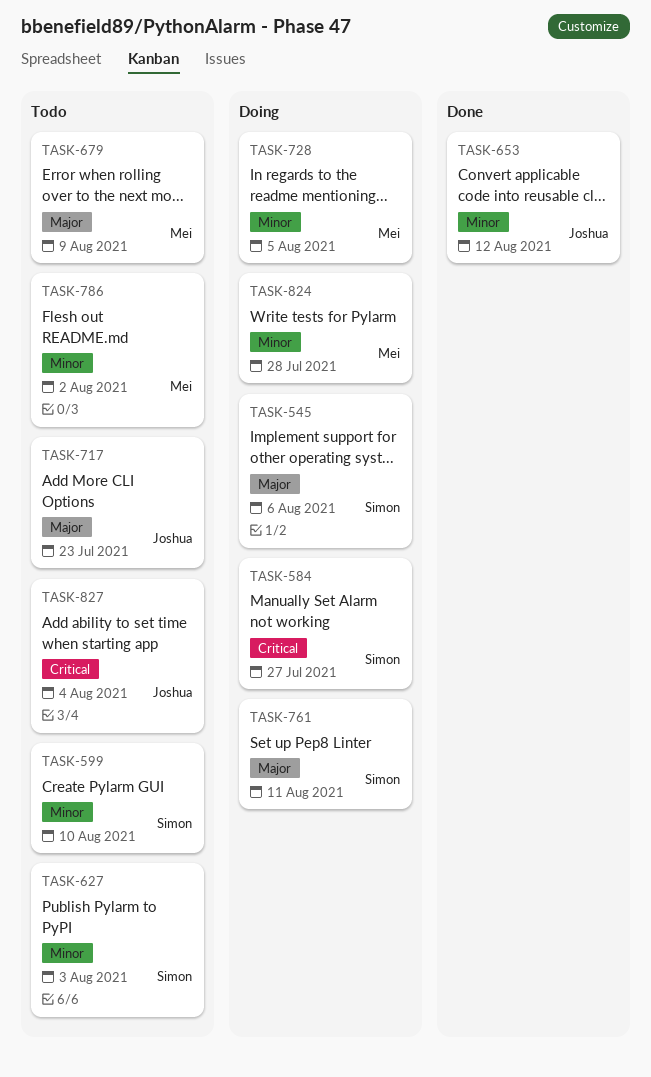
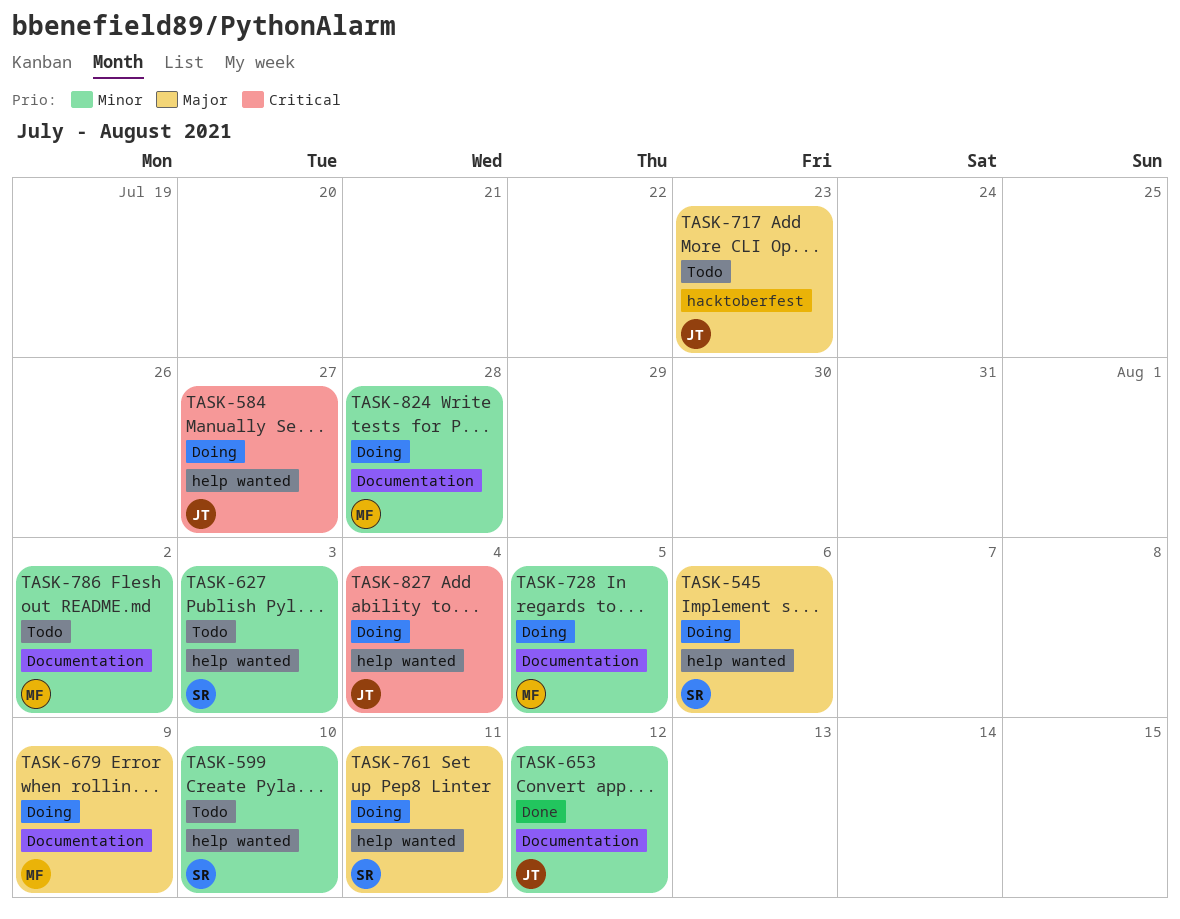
TASK-584, owner: Simon -> Joshua
TASK-679, status: Todo -> Doing
TASK-827, status: Todo -> Doing

